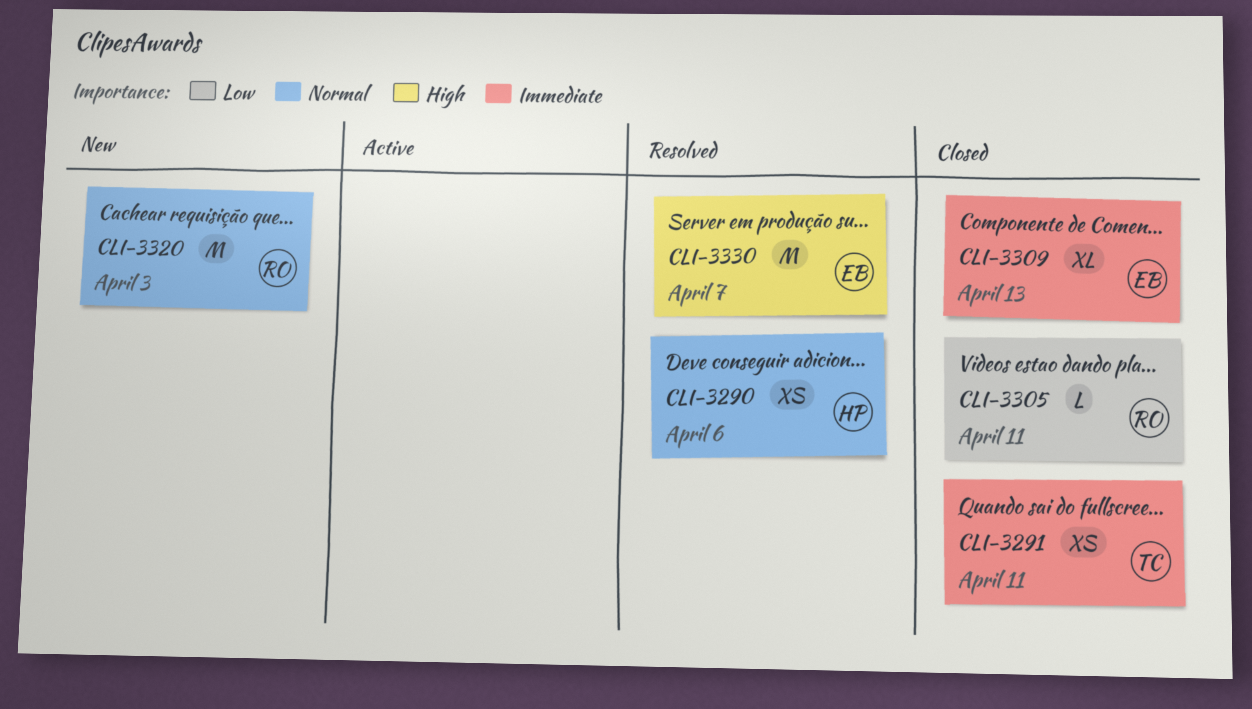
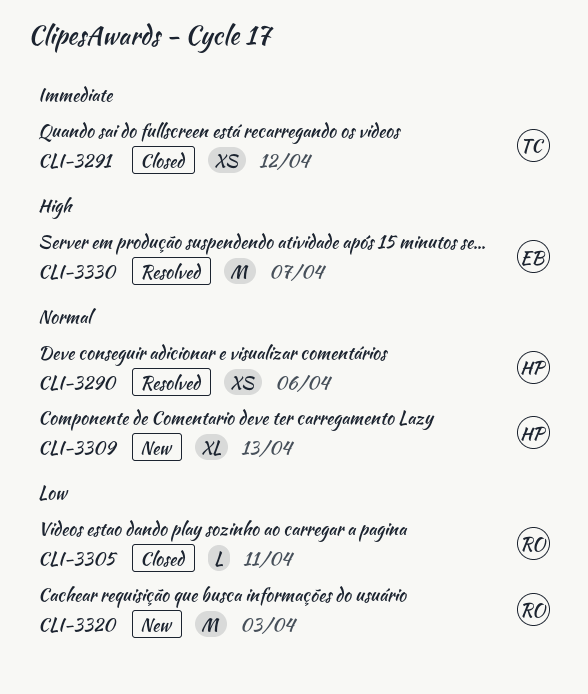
CLI-3291, due: Apr 11 -> Apr 12
CLI-3309, status: Closed -> New
CLI-3309, owner: EB -> HP
CLI-3309, priority: Immediate -> Normal
CLI-3320, priority: Normal -> Low

